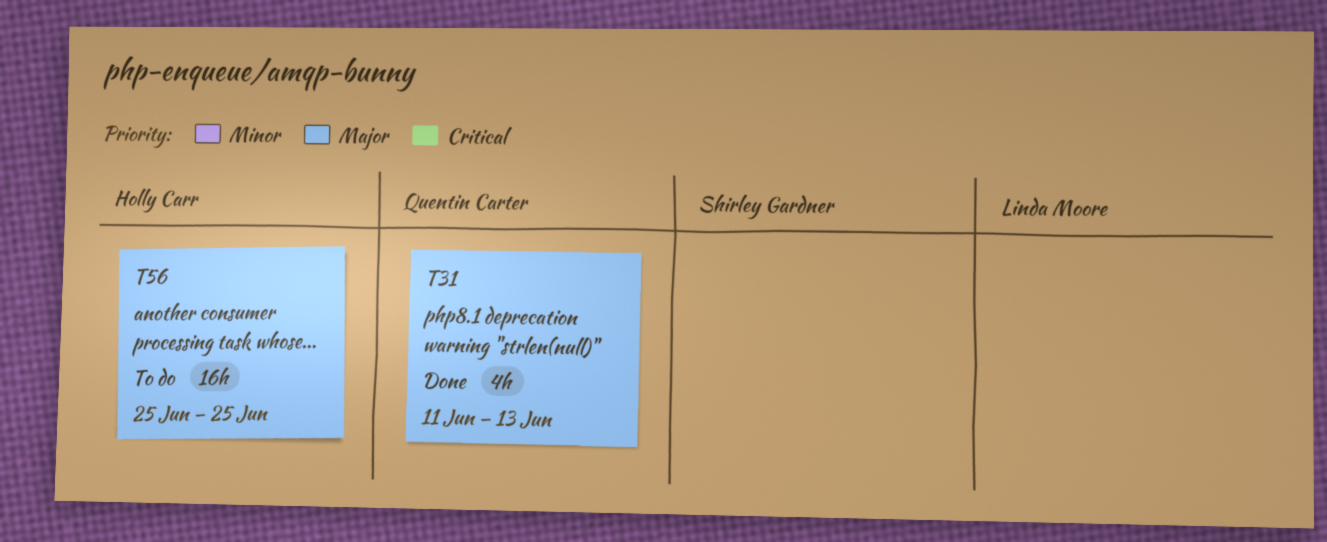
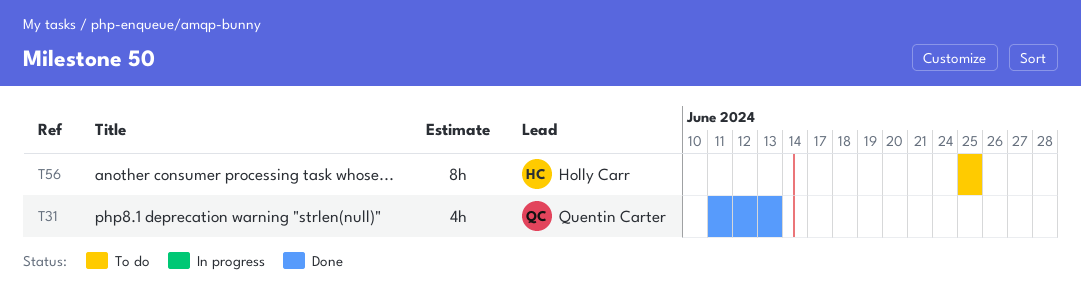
T56, estimate: 16h -> 8h

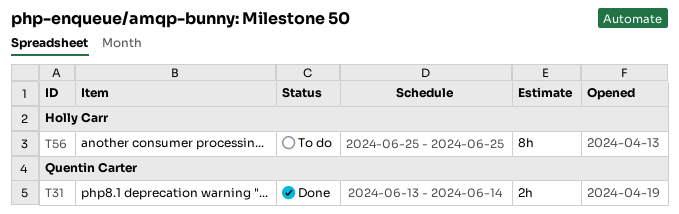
T31, estimate: 4h -> 2h
T31, start: Jun 11 -> Jun 13
T31, due: Jun 13 -> Jun 14

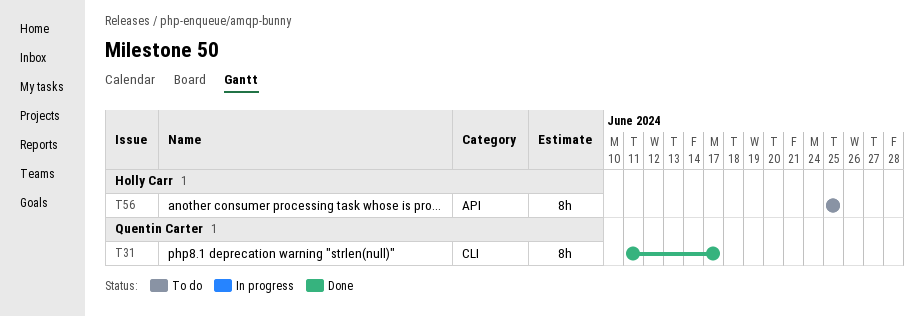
T31, estimate: 2h -> 8h
T31, start: Jun 13 -> Jun 11
T31, due: Jun 14 -> Jun 17

